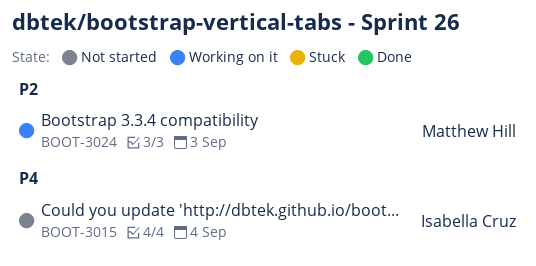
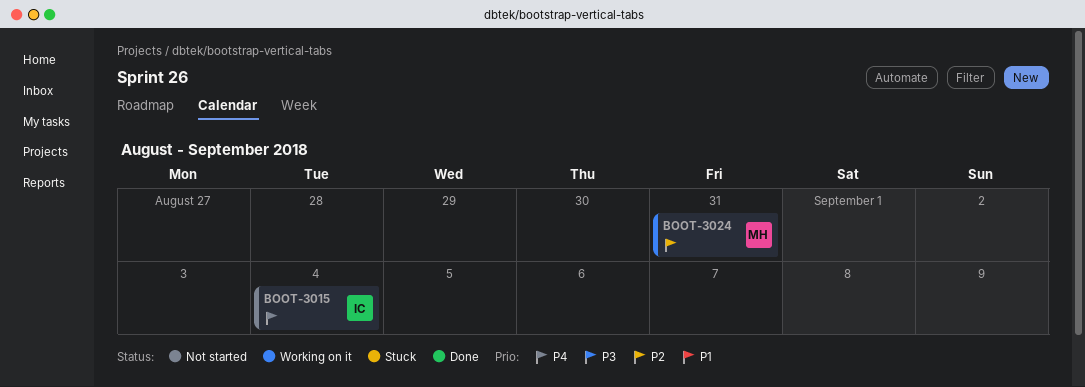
BOOT-3024, due: Sep 3 -> Aug 31

